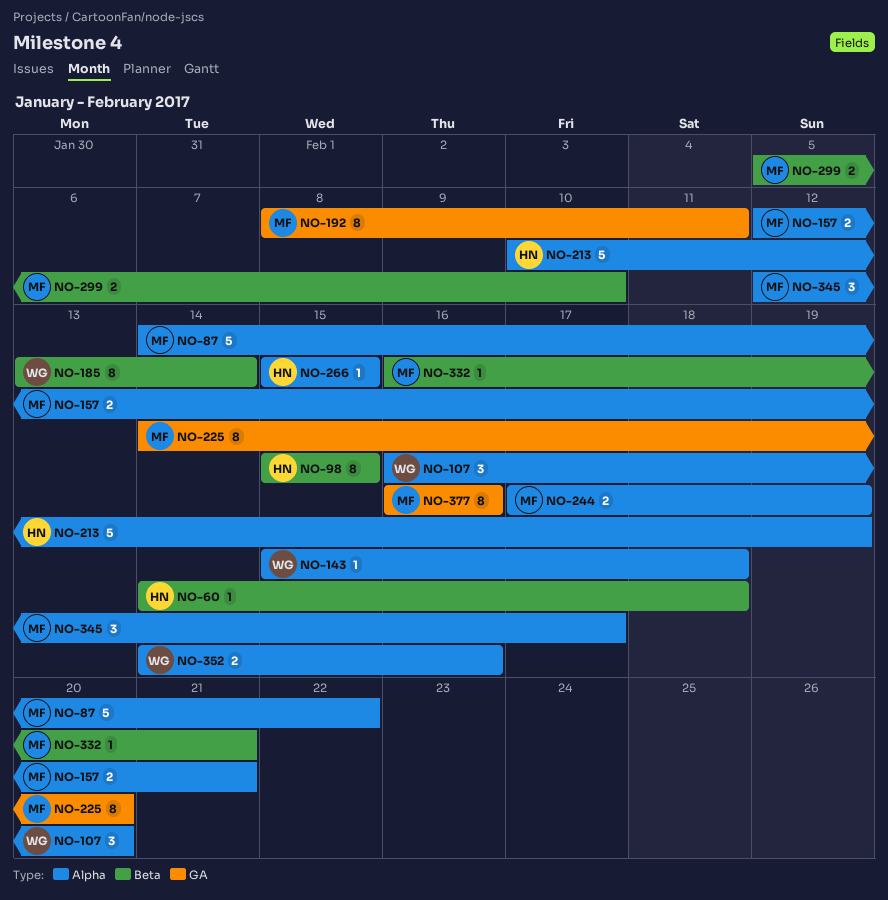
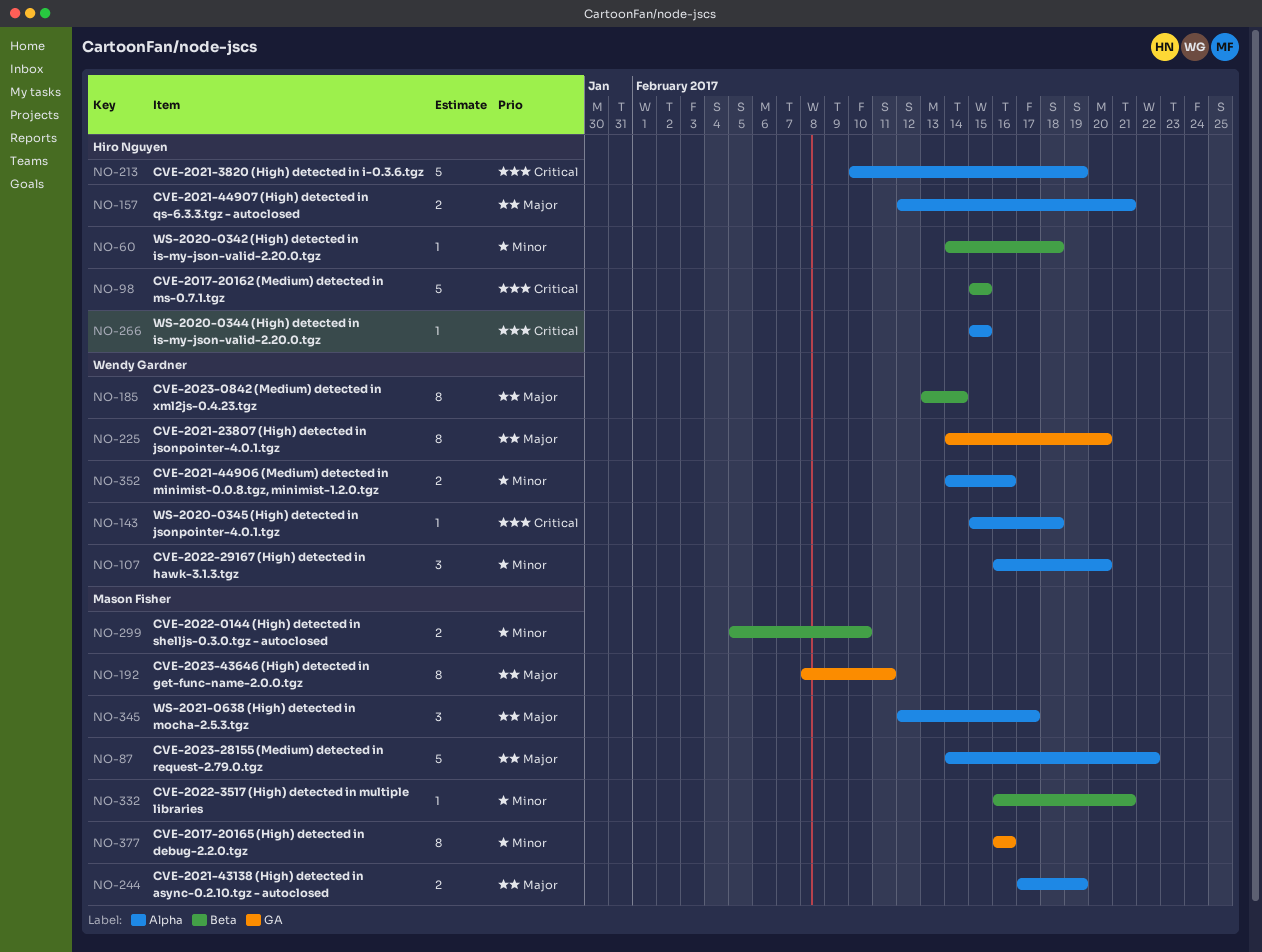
NO-98, estimate: 8 -> 5
NO-157, owner: Mason Fisher -> Hiro Nguyen
NO-225, owner: Mason Fisher -> Wendy Gardner

